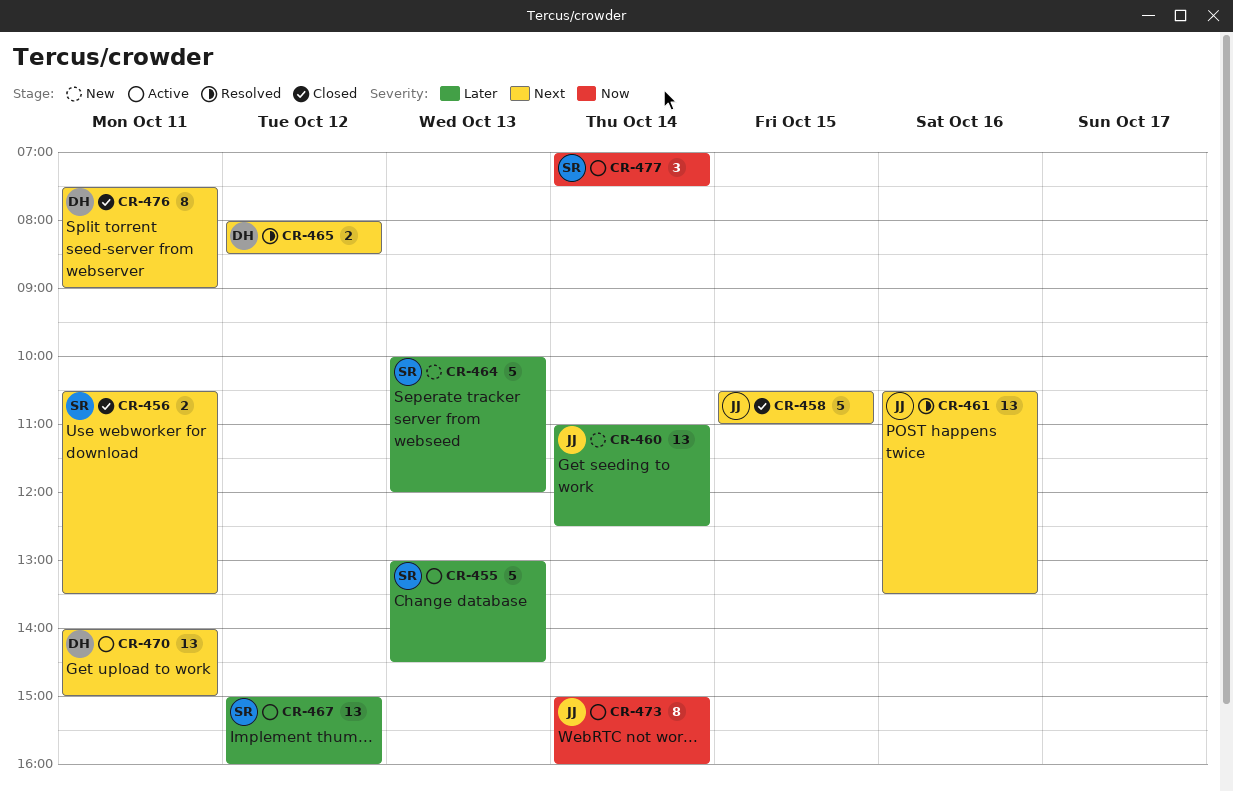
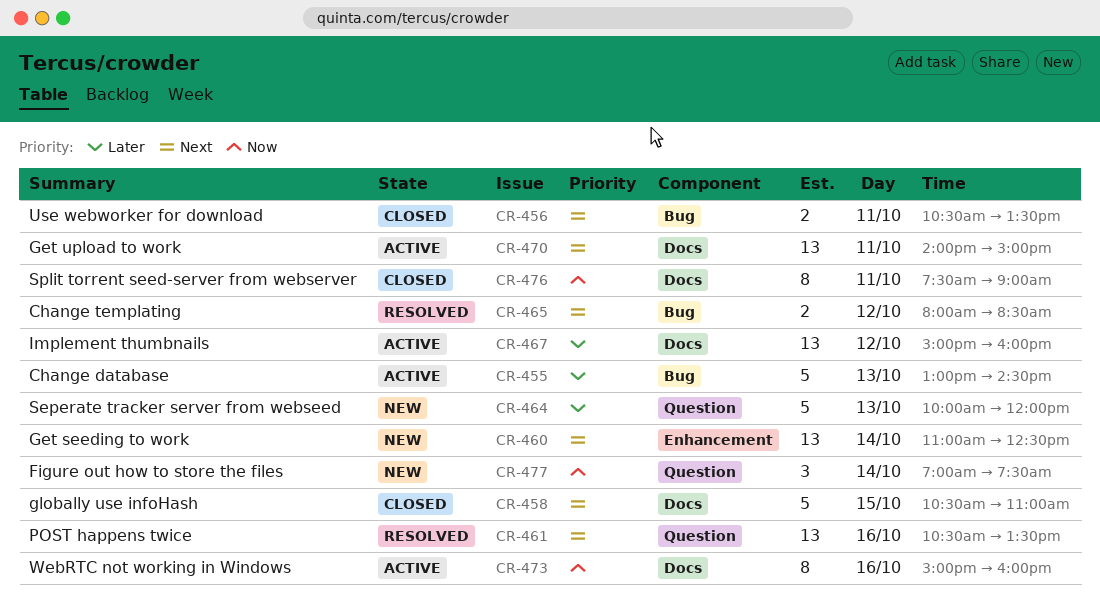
CR-460, priority: Later -> Next
CR-473, day: Oct 14 -> Oct 16
CR-476, priority: Next -> Now
CR-477, status: Active -> New

